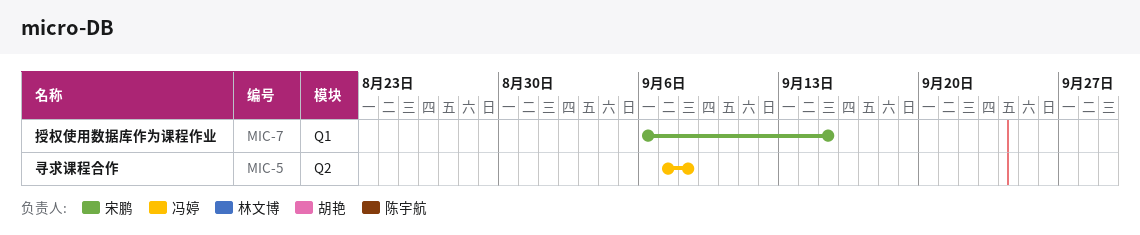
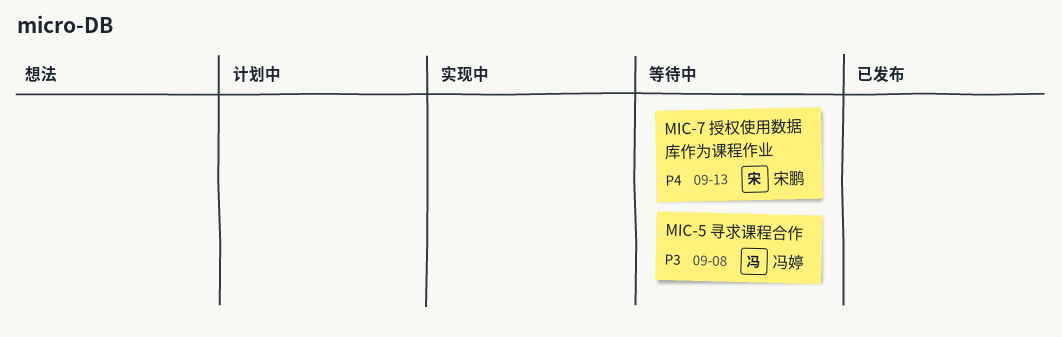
MIC-7, due: Sep 15 -> Sep 13

